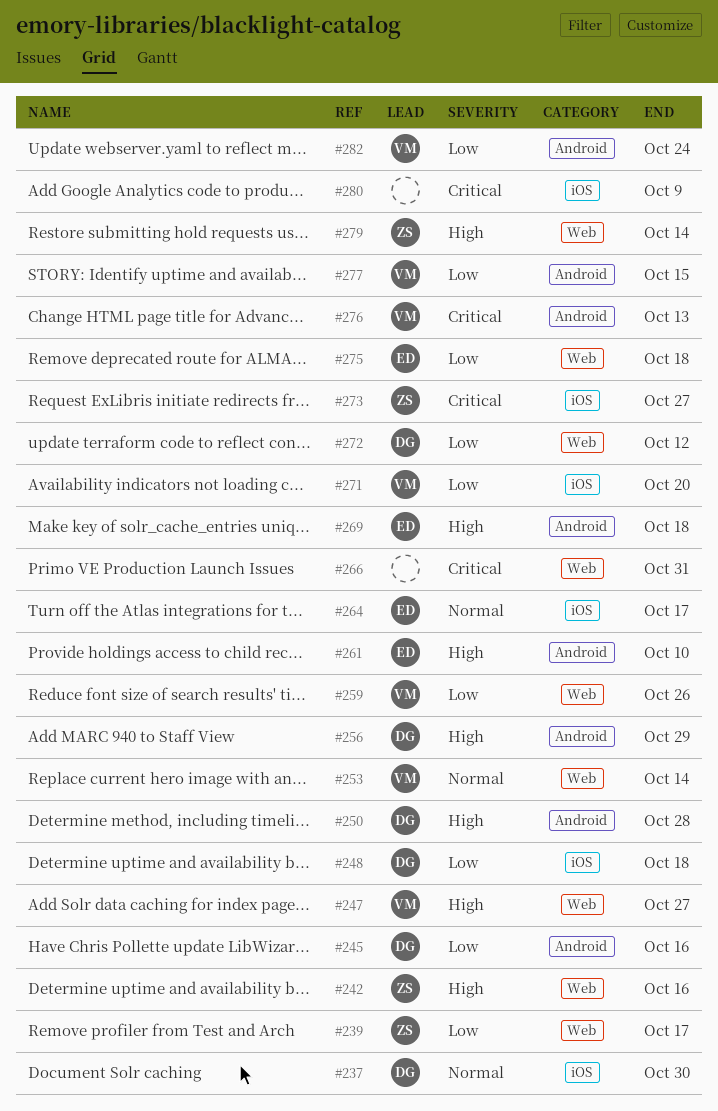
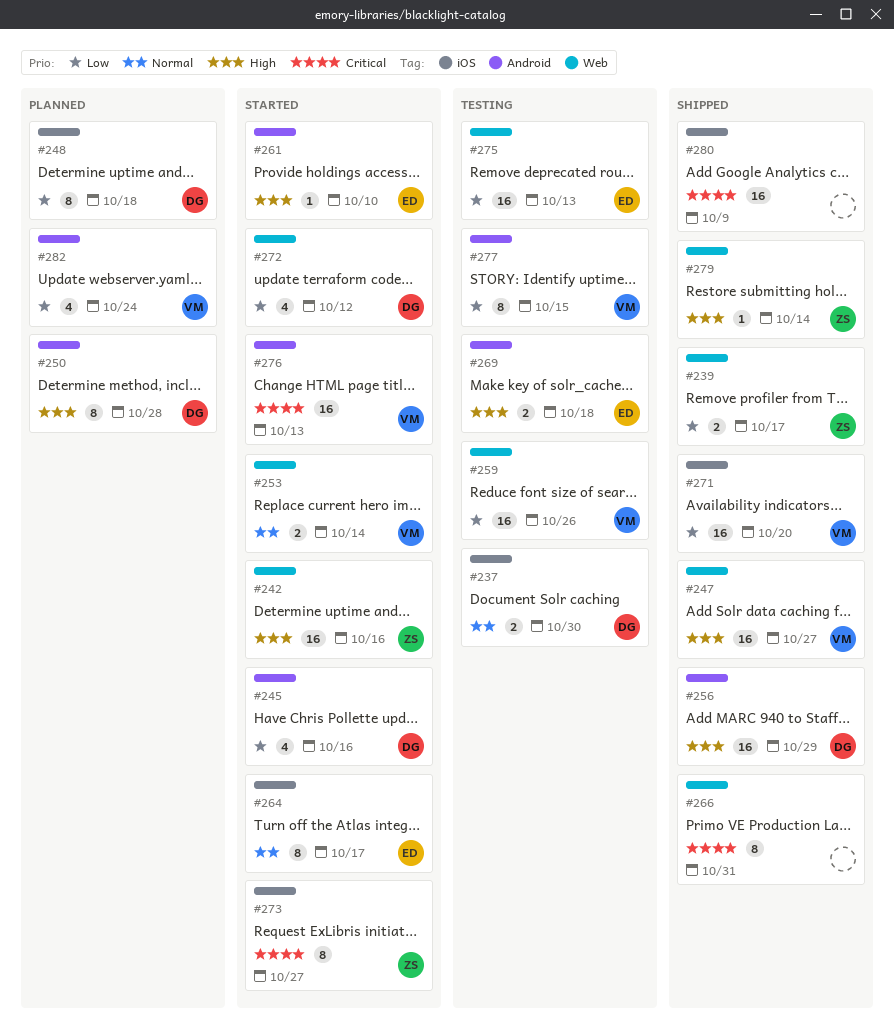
#275, due: Oct 18 -> Oct 13

